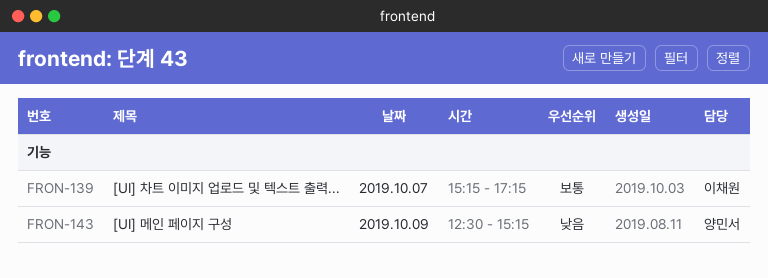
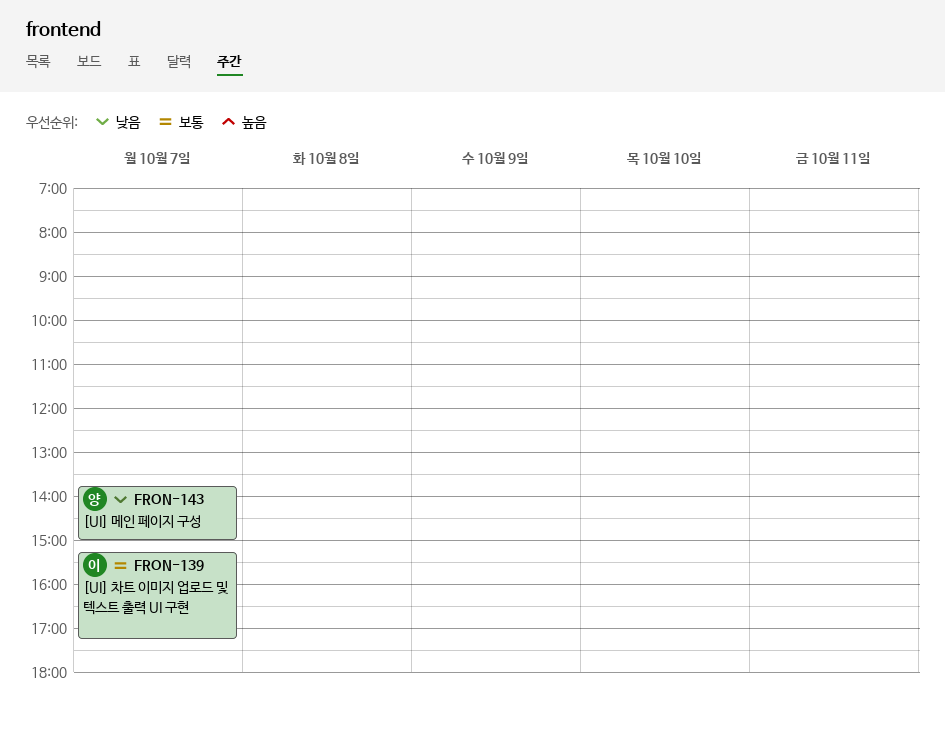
FRON-143, day: Oct 9 -> Oct 7
FRON-143, begins: 12:30 -> 13:45
FRON-143, ends: 15:15 -> 15:00

